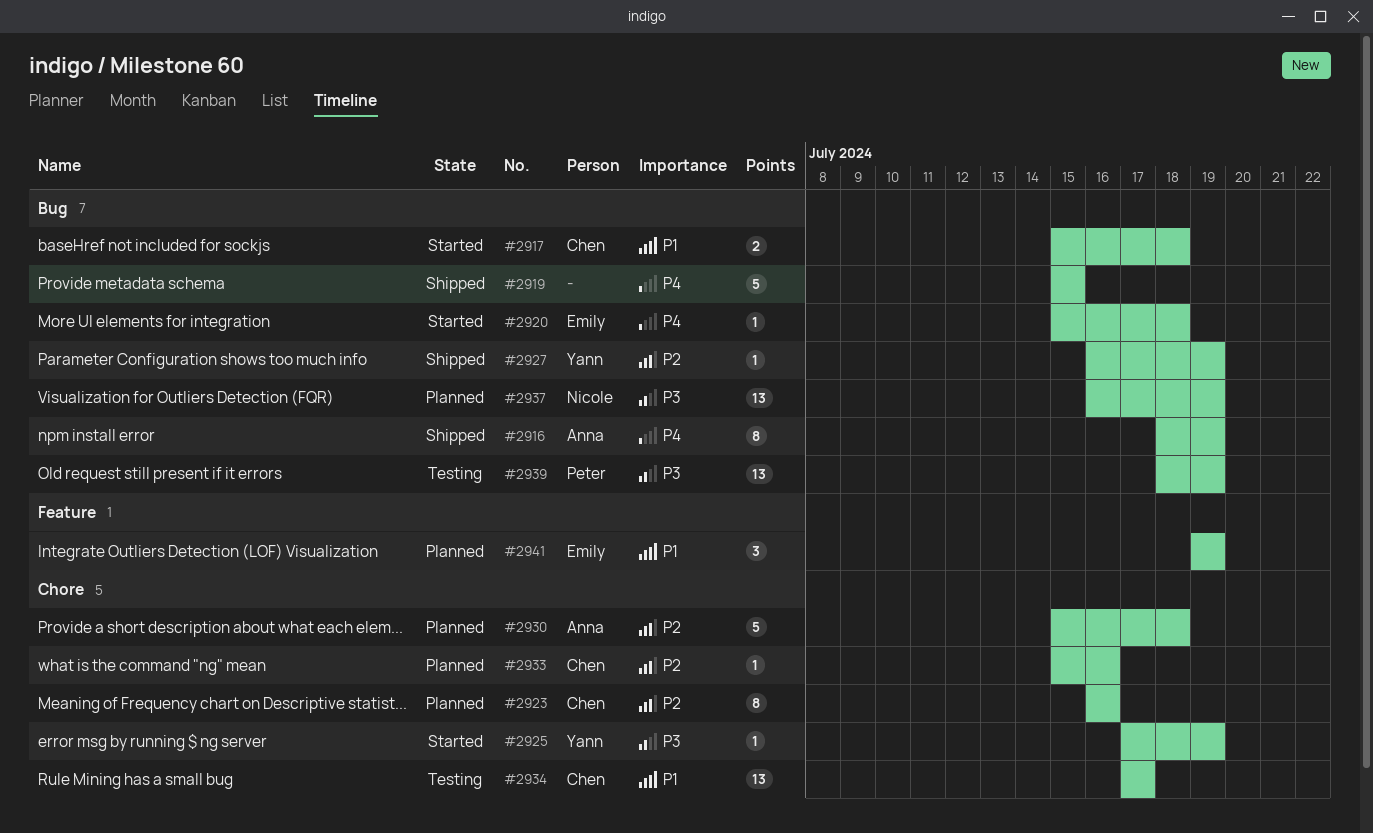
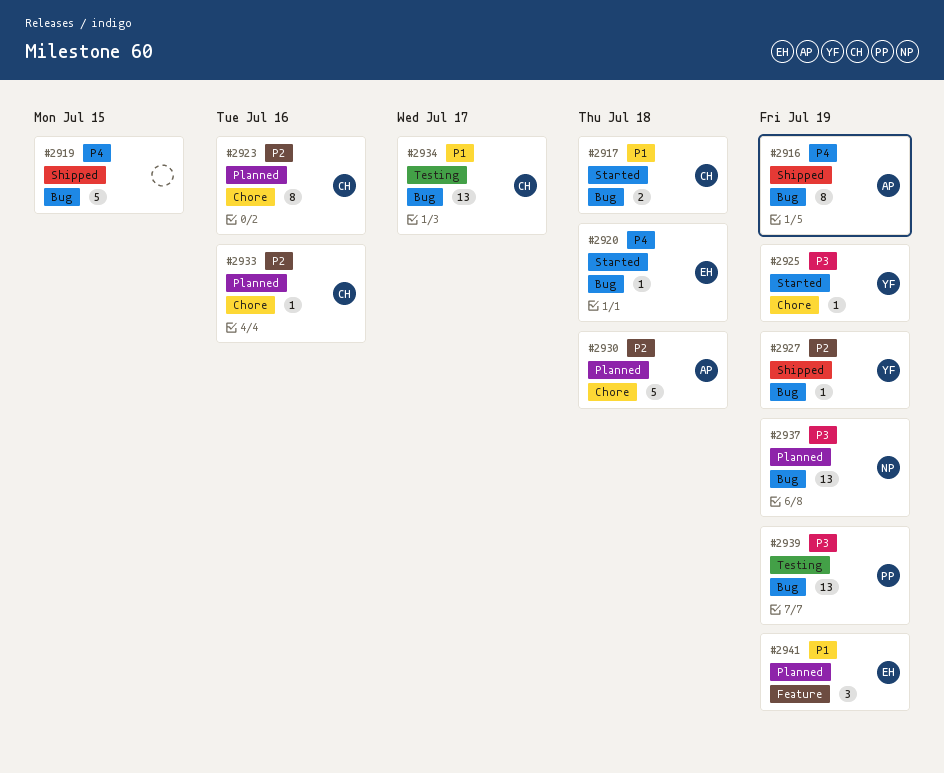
#2934, label: Chore -> Bug

